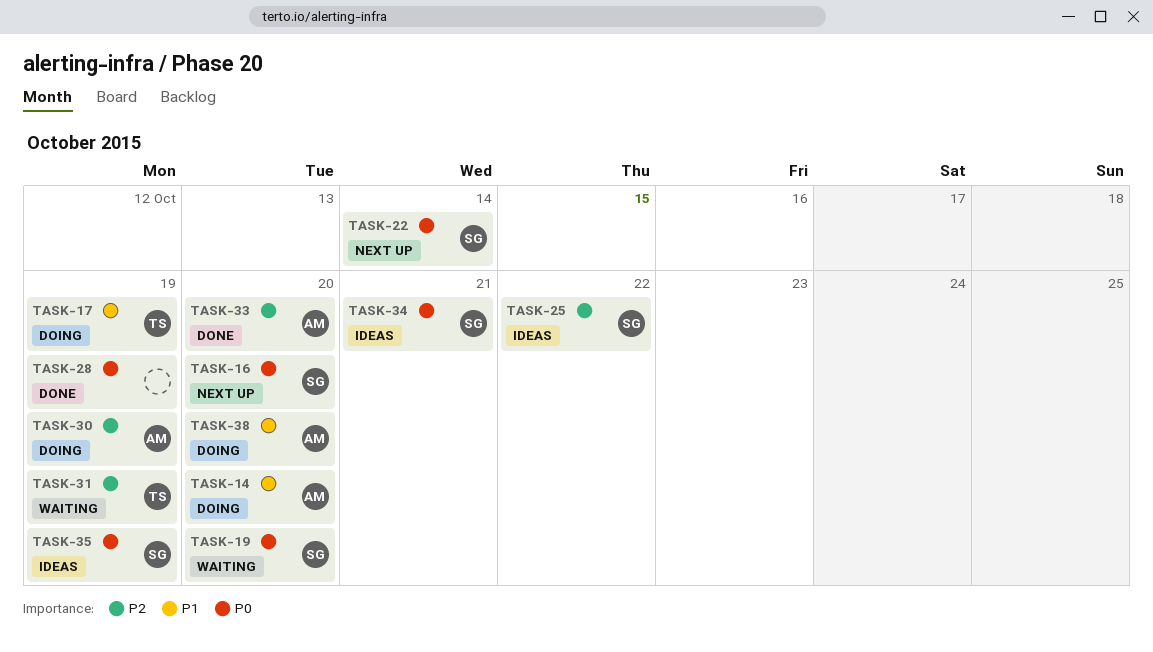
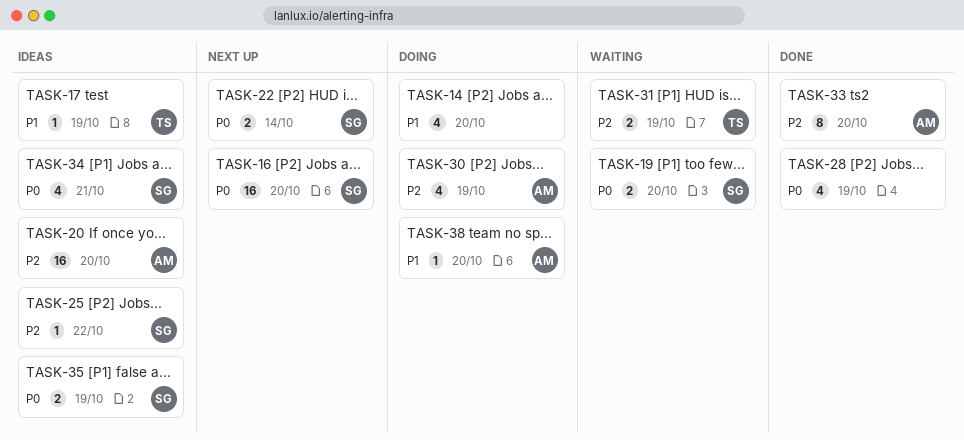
TASK-14, owner: AM -> none
TASK-17, status: Doing -> Ideas
TASK-20: none -> present

